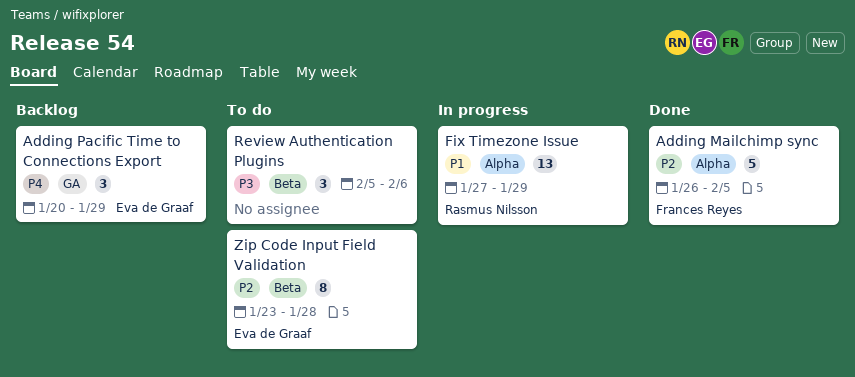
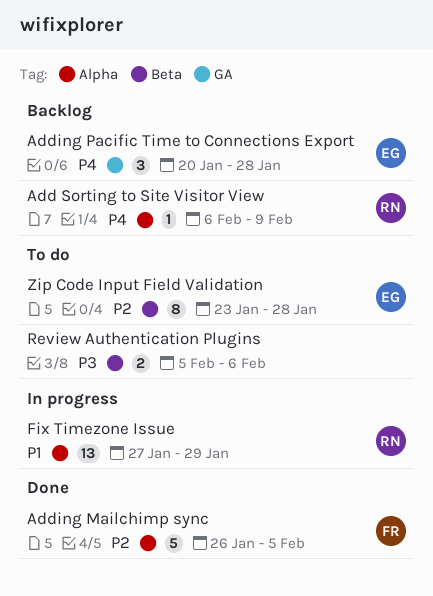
Add Sorting to Site Visitor View: none -> present
Adding Pacific Time to Connections Export, due: Jan 29 -> Jan 28
Review Authentication Plugins, estimate: 3 -> 2

